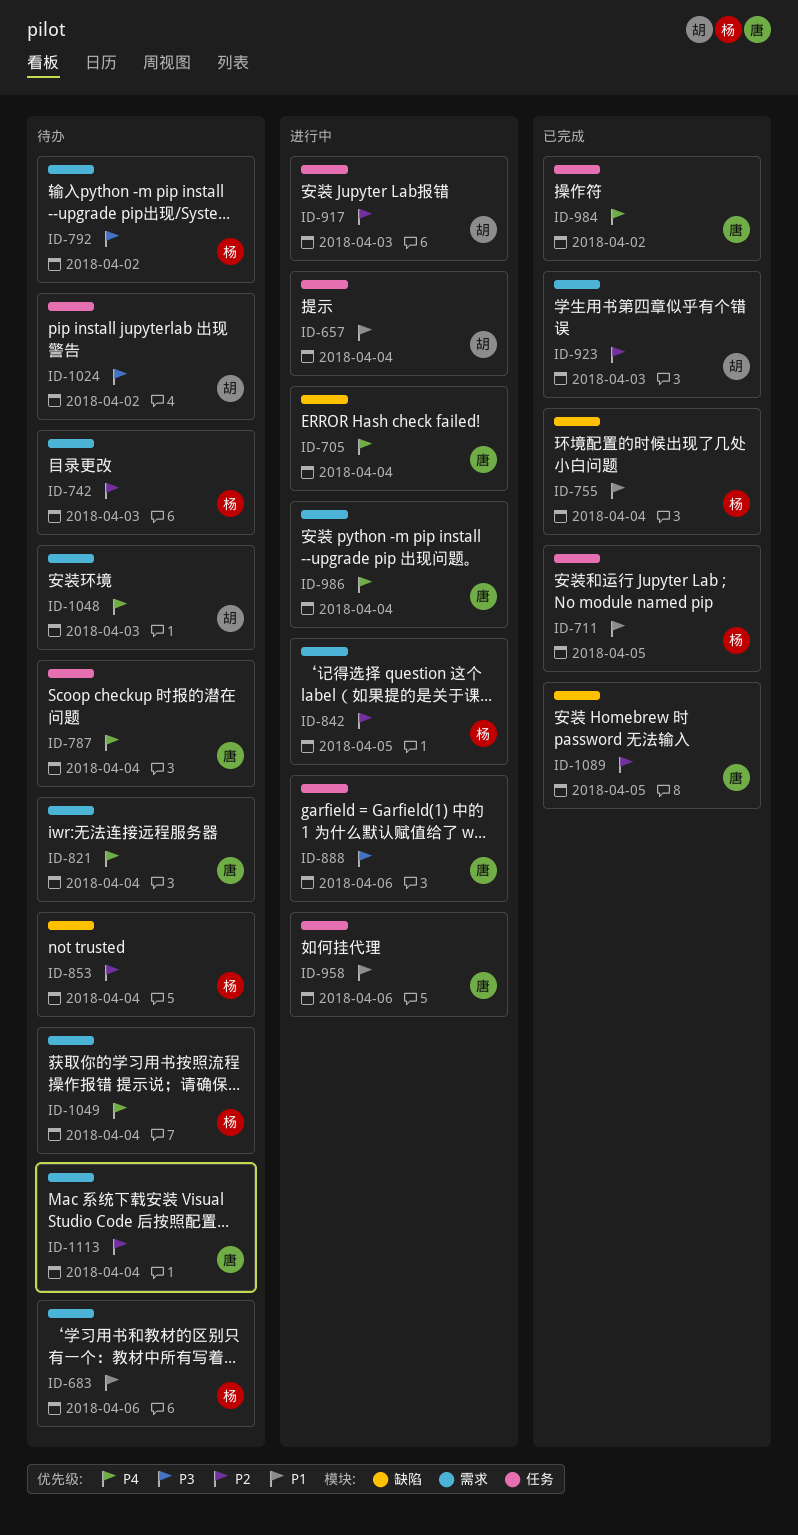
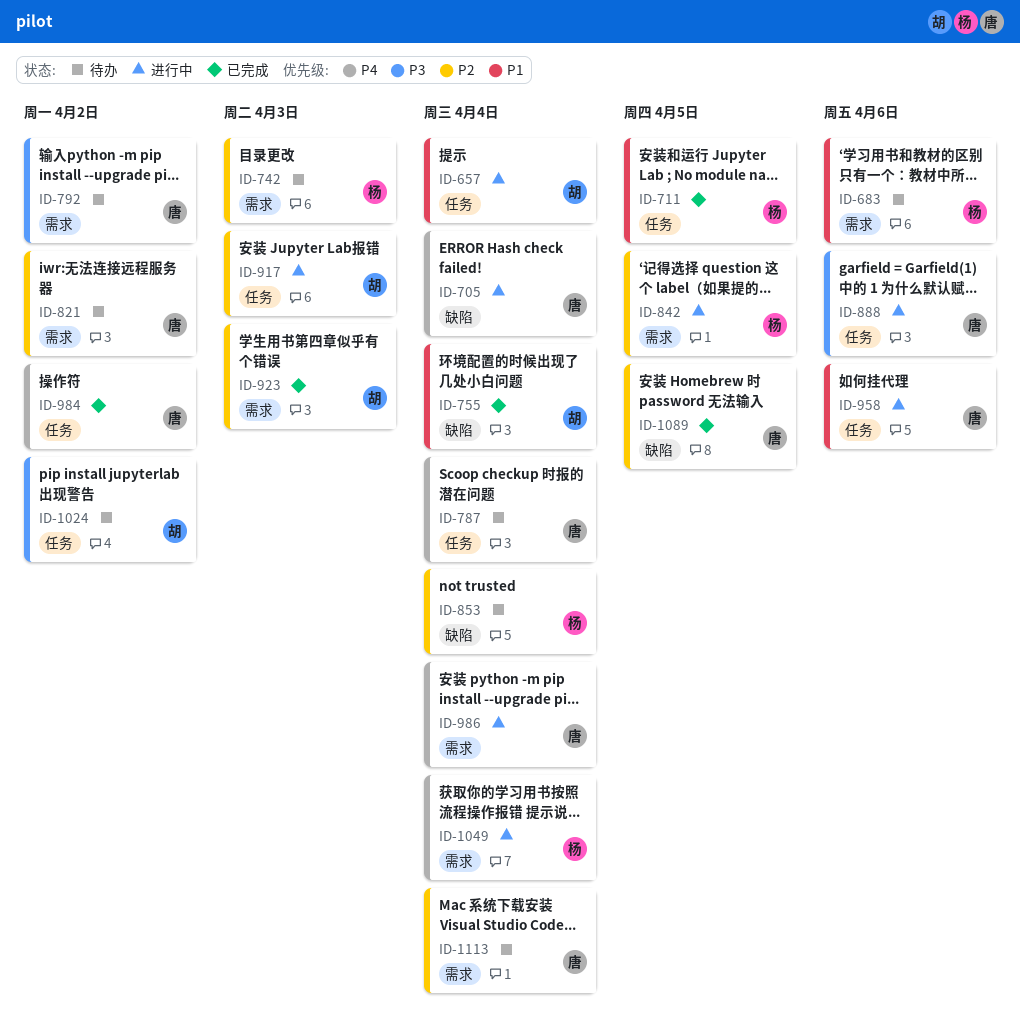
ID-755, owner: 杨 -> 胡
ID-792, owner: 杨 -> 唐
ID-821, priority: P4 -> P2
ID-821, due: Apr 4 -> Apr 2
ID-1048: present -> none
ID-1049, status: 待办 -> 进行中

